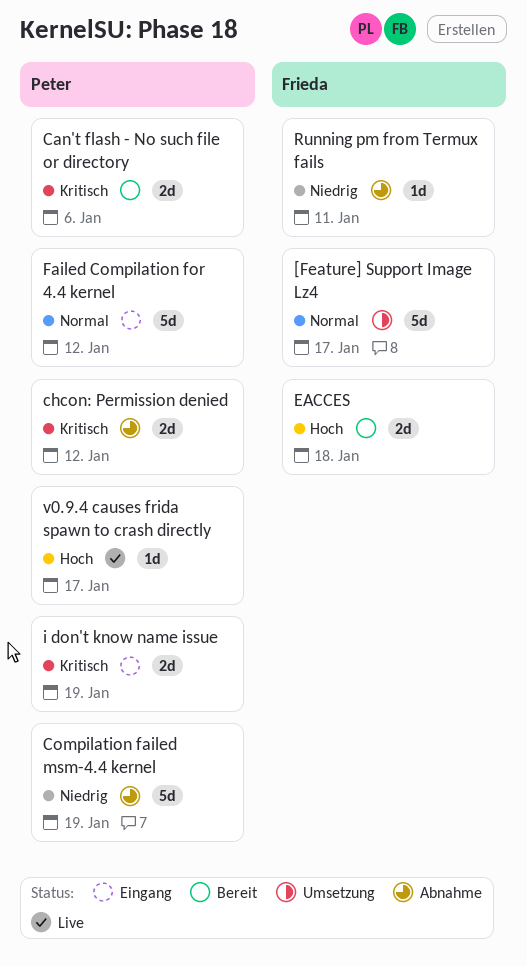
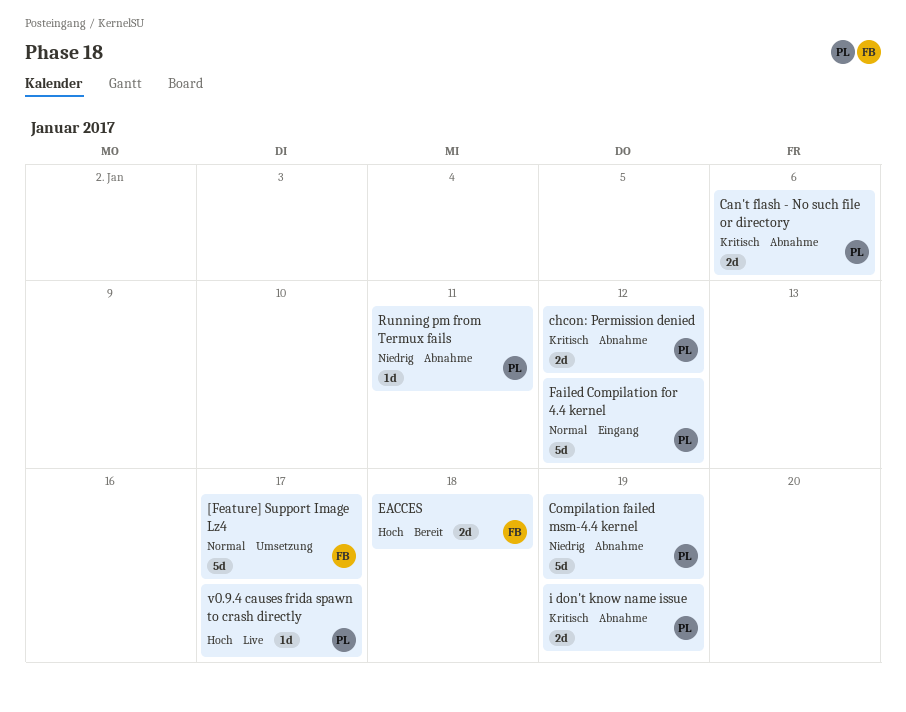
Can't flash - No such file or directory, status: Bereit -> Abnahme
i don't know name issue, status: Eingang -> Abnahme
Running pm from Termux fails, owner: Frieda -> Peter

